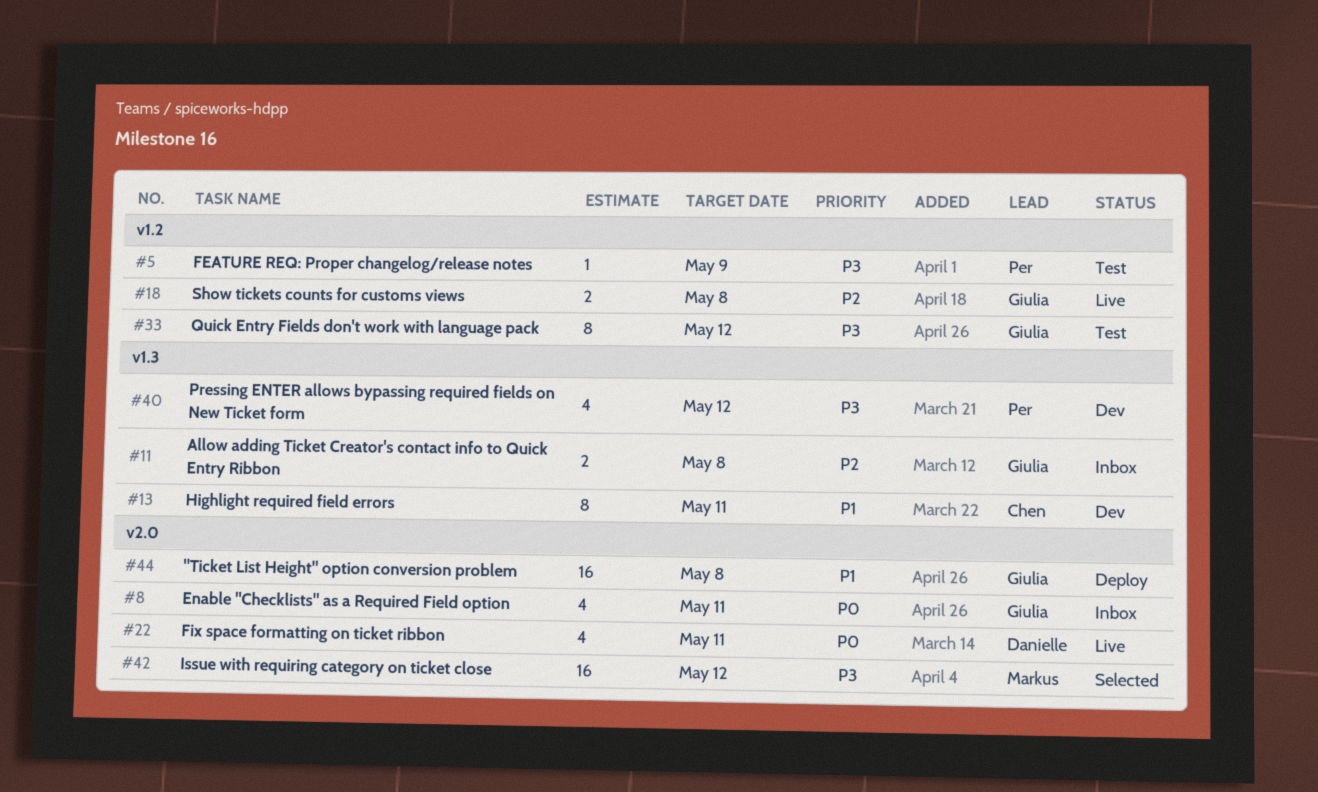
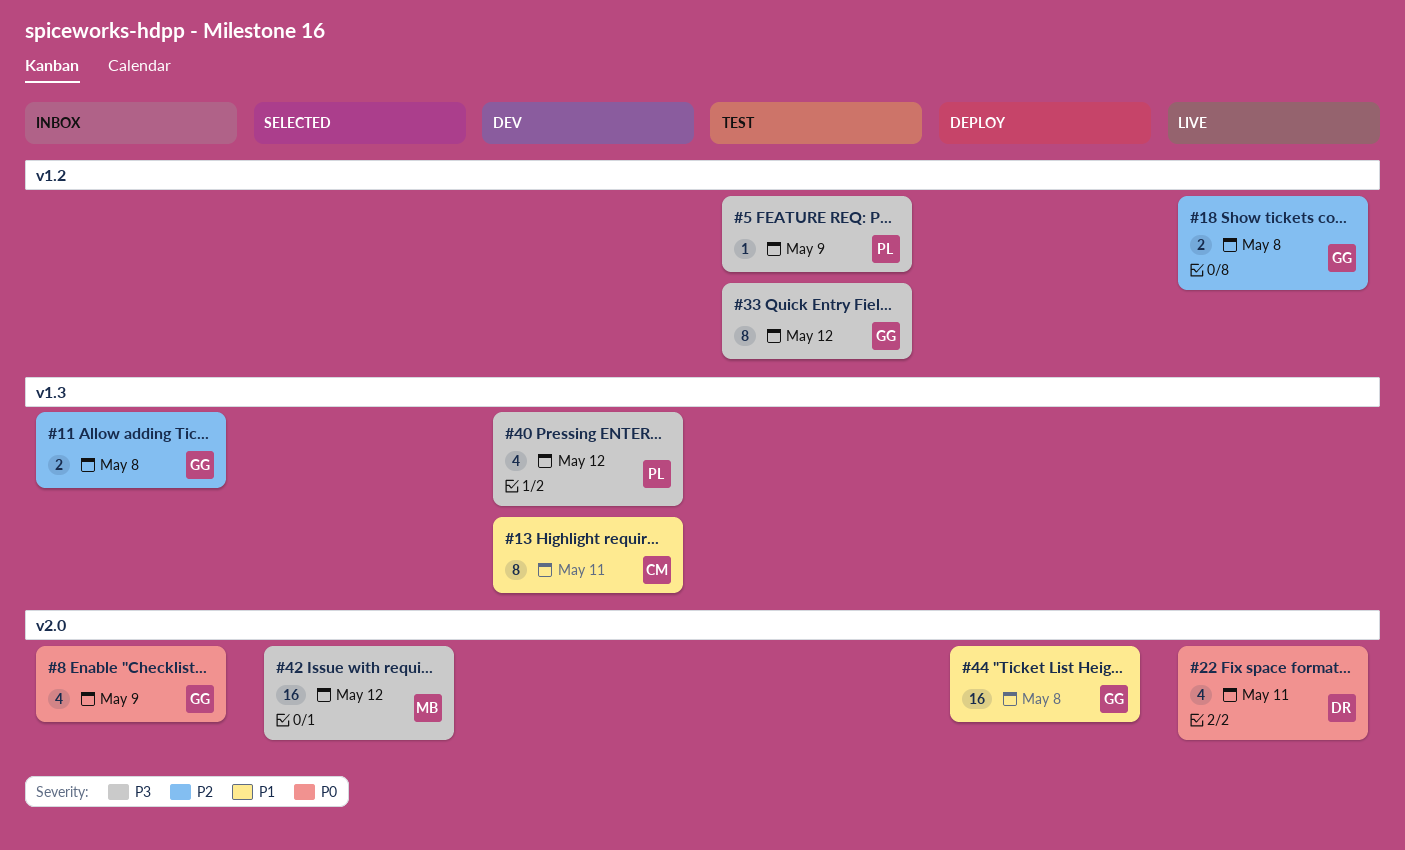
#8, due: May 11 -> May 9

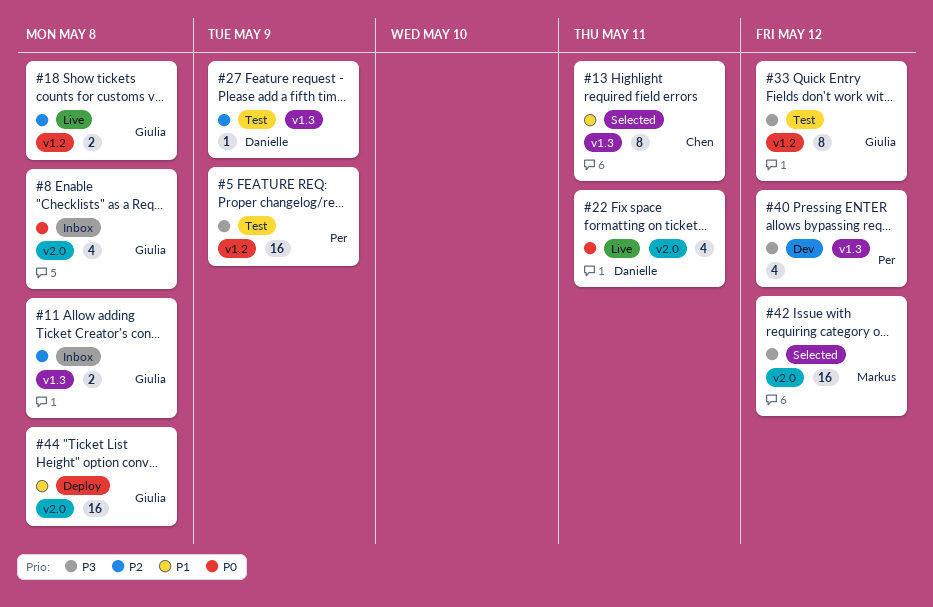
#5, estimate: 1 -> 16
#8, due: May 9 -> May 8
#13, status: Dev -> Selected
#27: none -> present

